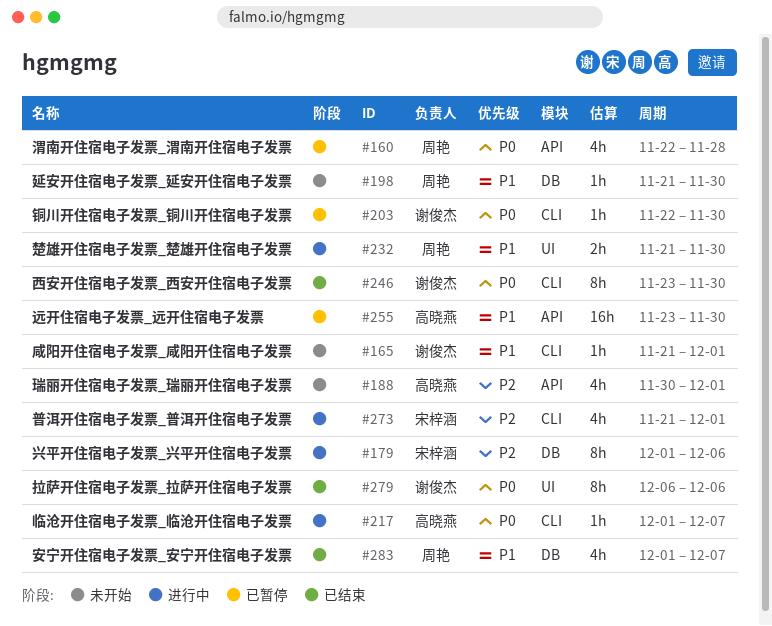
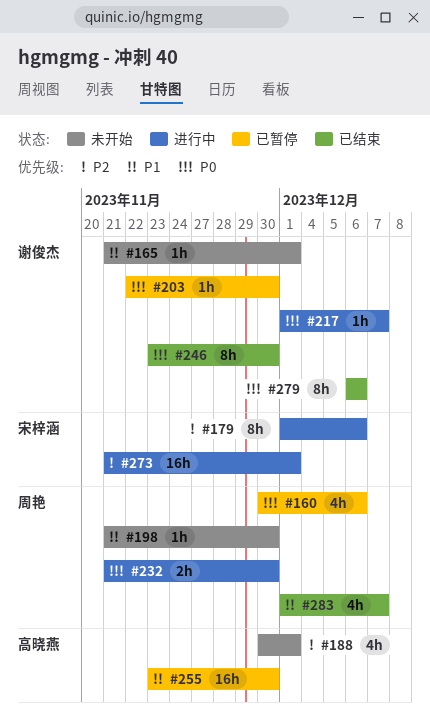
#160, start: Nov 22 -> Nov 30
#160, due: Nov 28 -> Dec 6
#217, owner: 高晓燕 -> 谢俊杰
#232, priority: P1 -> P0
#273, estimate: 4h -> 16h

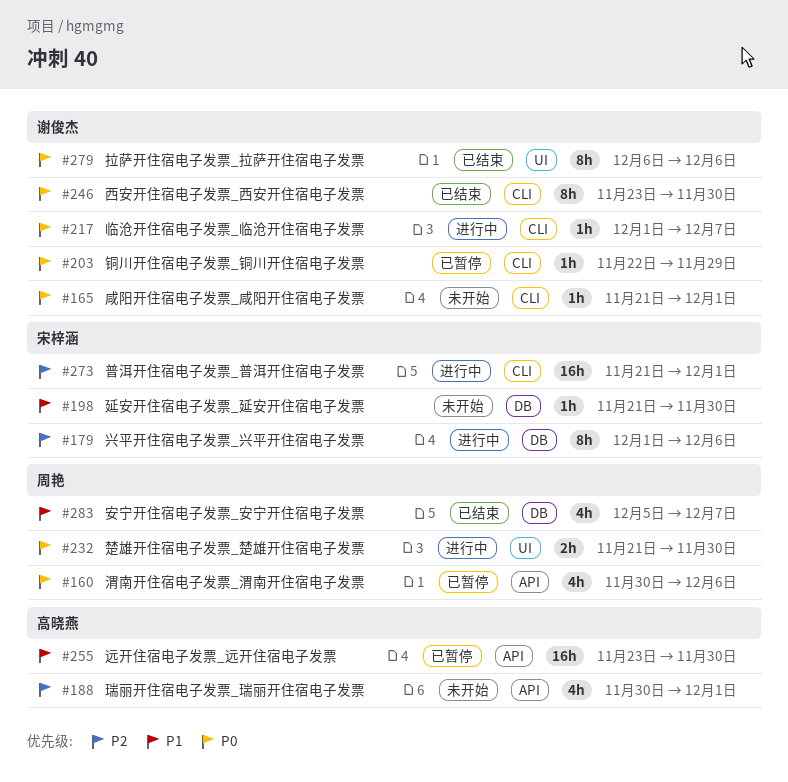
#165, priority: P1 -> P0
#198, owner: 周艳 -> 宋梓涵
#203, due: Nov 30 -> Nov 29
#283, start: Dec 1 -> Dec 5

